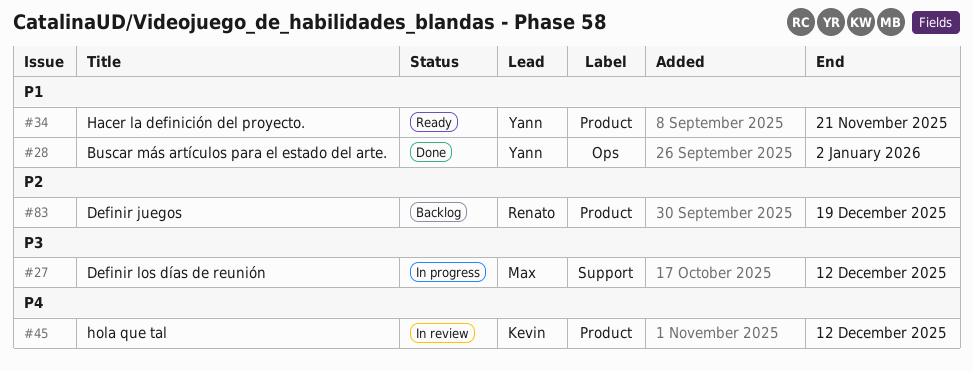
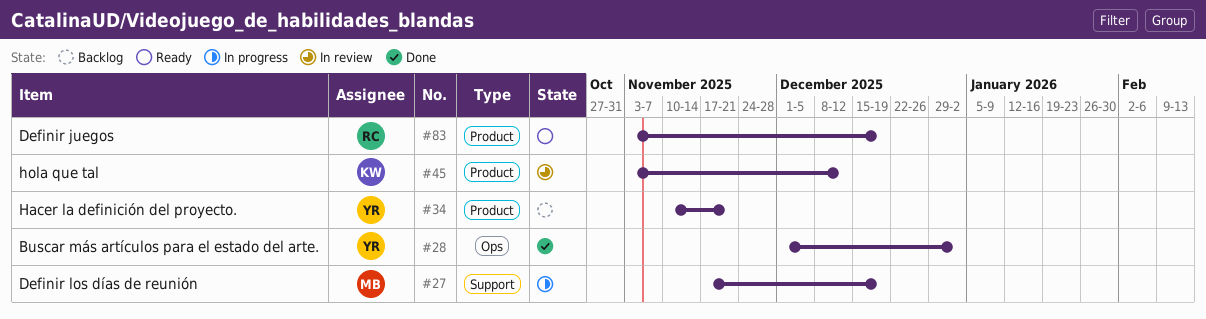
#27, due: Dec 12 -> Dec 19
#34, status: Ready -> Backlog
#83, status: Backlog -> Ready

